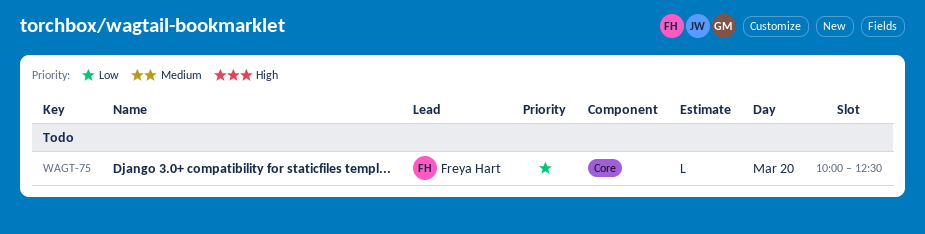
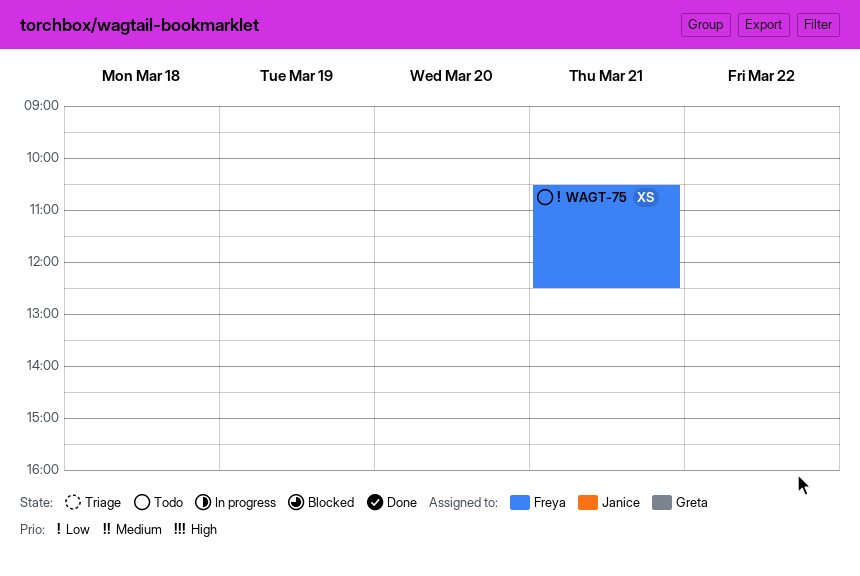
WAGT-75, estimate: L -> XS
WAGT-75, day: Mar 20 -> Mar 21
WAGT-75, begins: 10:00 -> 10:30

